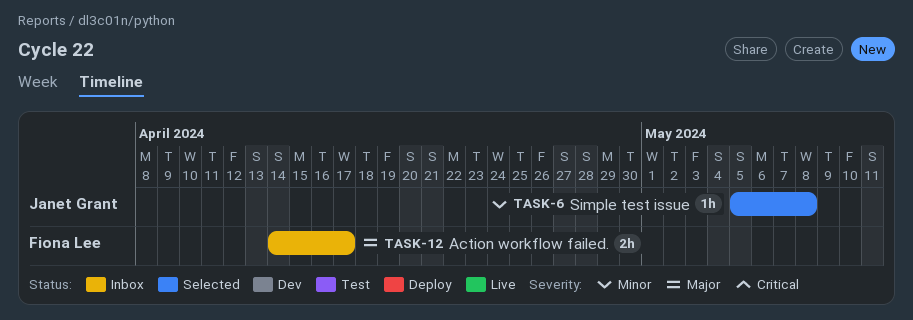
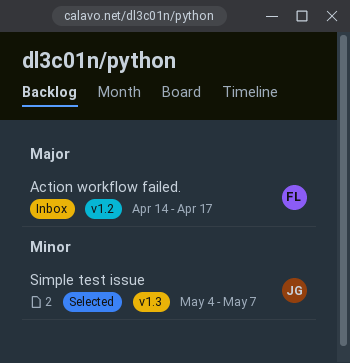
Simple test issue, start: May 5 -> May 4
Simple test issue, due: May 8 -> May 7

